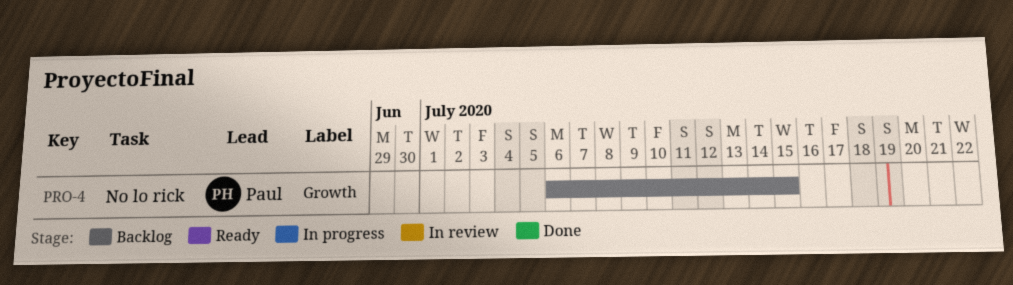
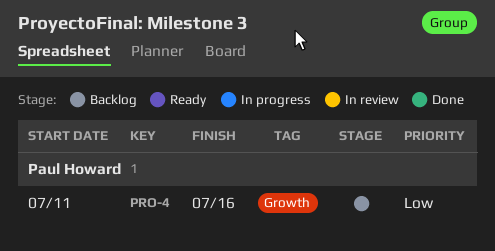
PRO-4, start: Jul 6 -> Jul 11
PRO-4, due: Jul 15 -> Jul 16

